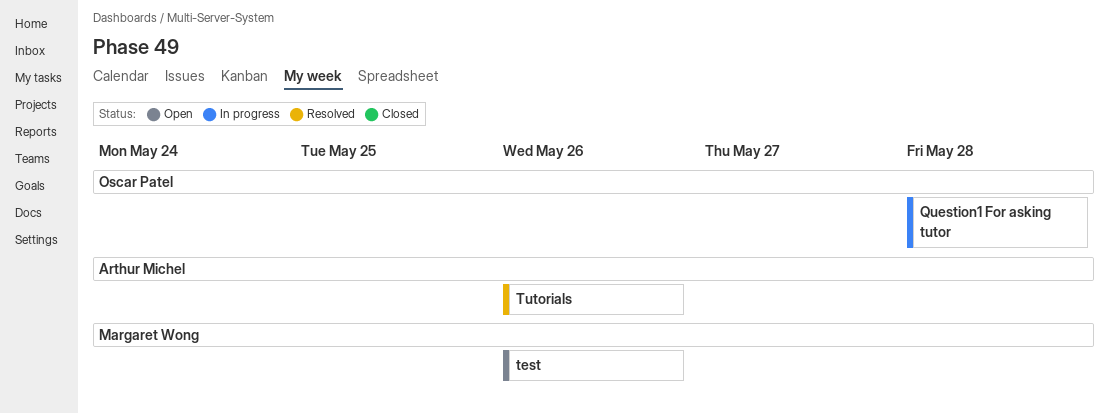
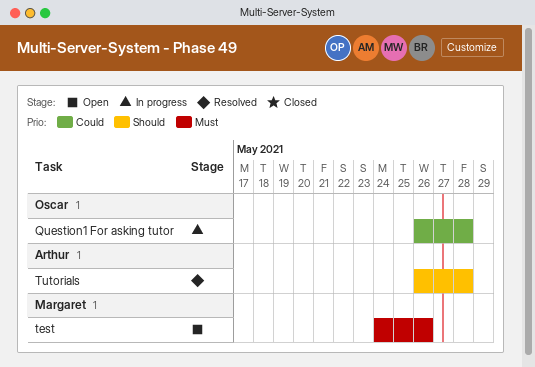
Tutorials, due: May 26 -> May 28

